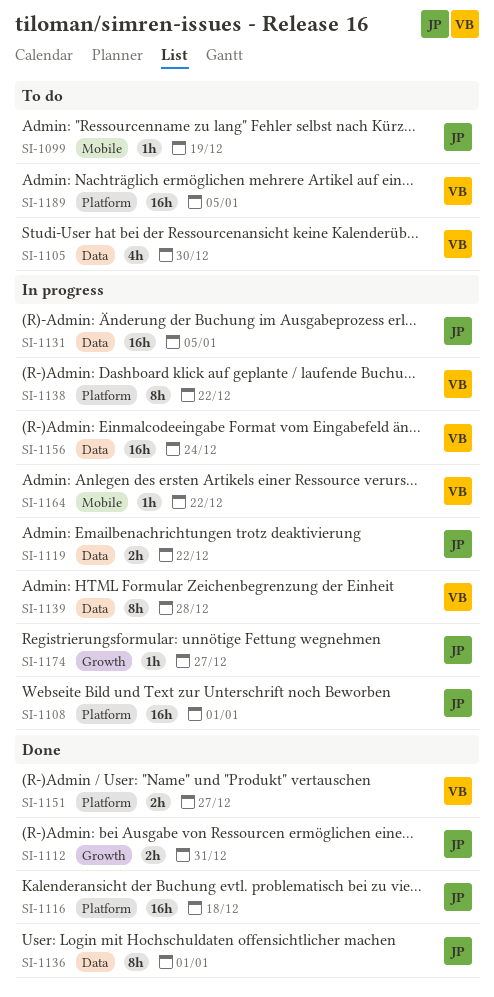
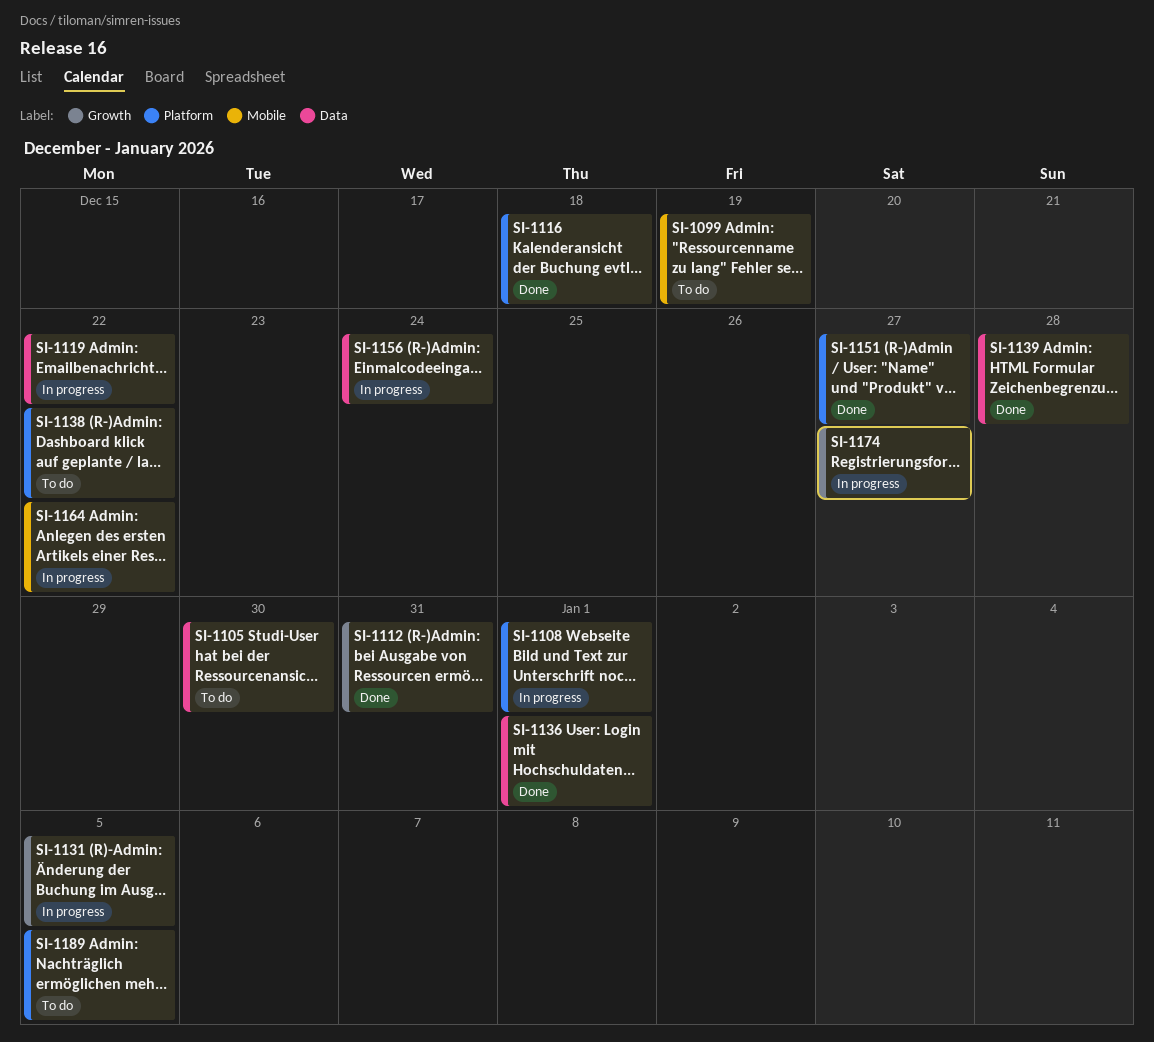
SI-1131, label: Data -> Growth
SI-1138, status: In progress -> To do
SI-1139, status: In progress -> Done

